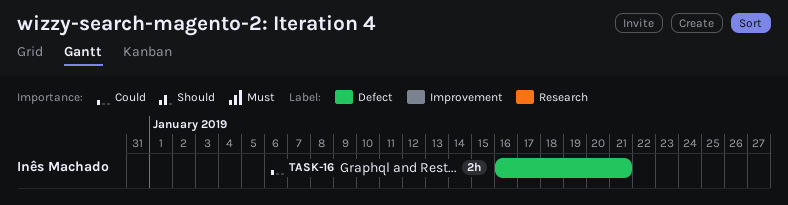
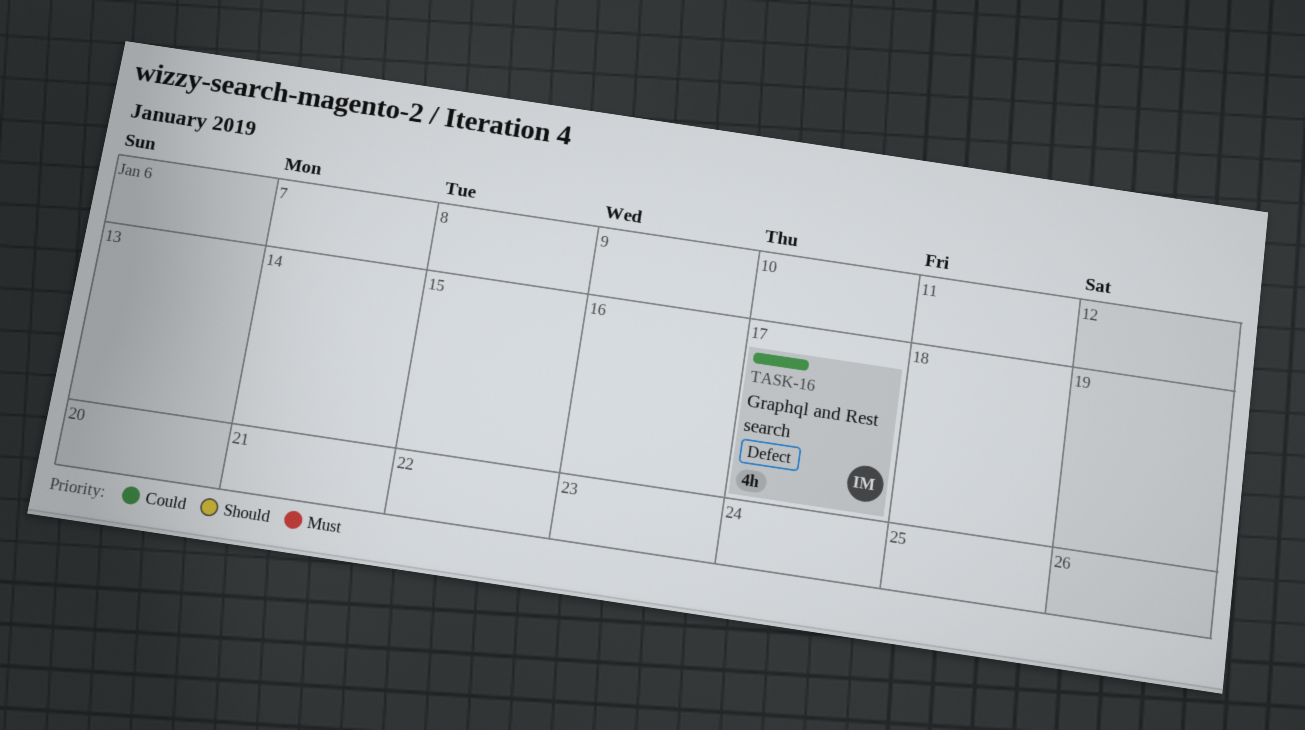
TASK-16, estimate: 2h -> 4h
TASK-16, due: Jan 21 -> Jan 17

